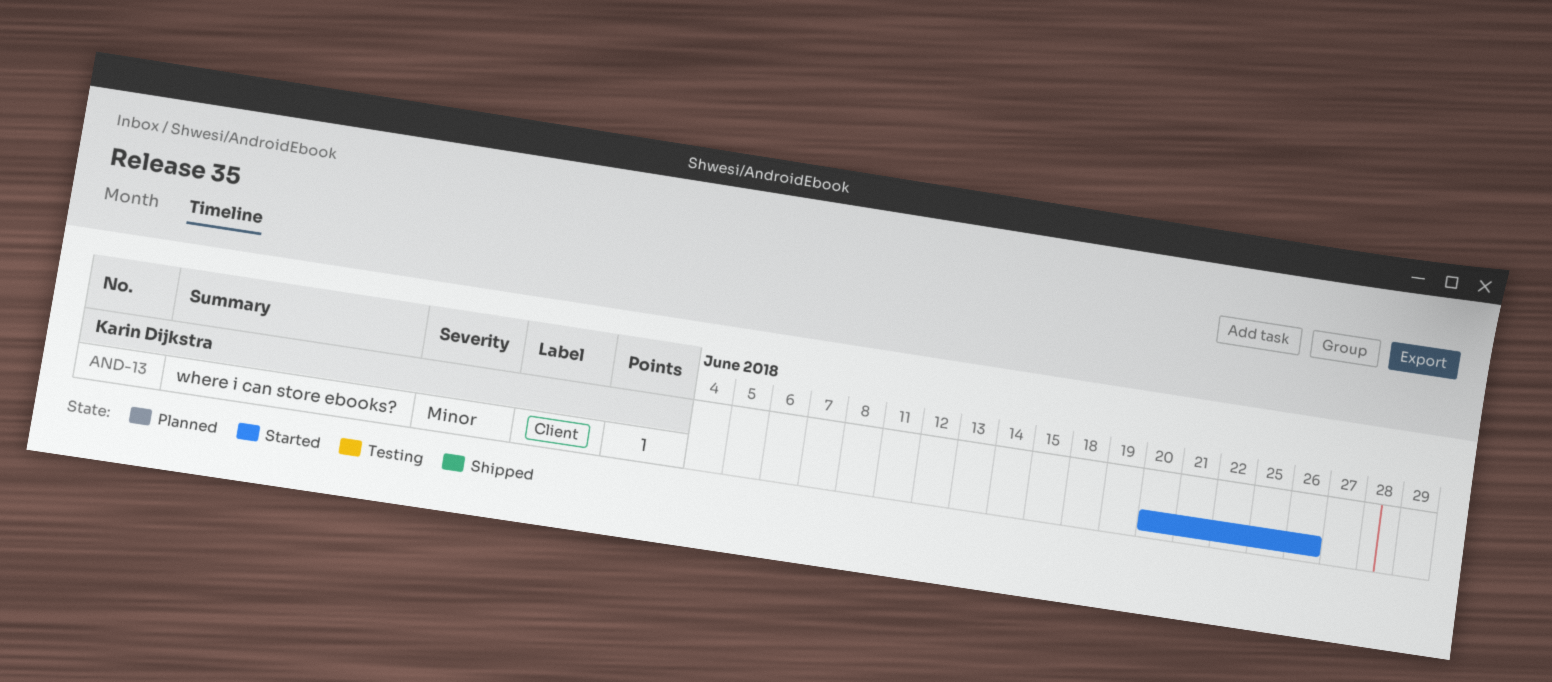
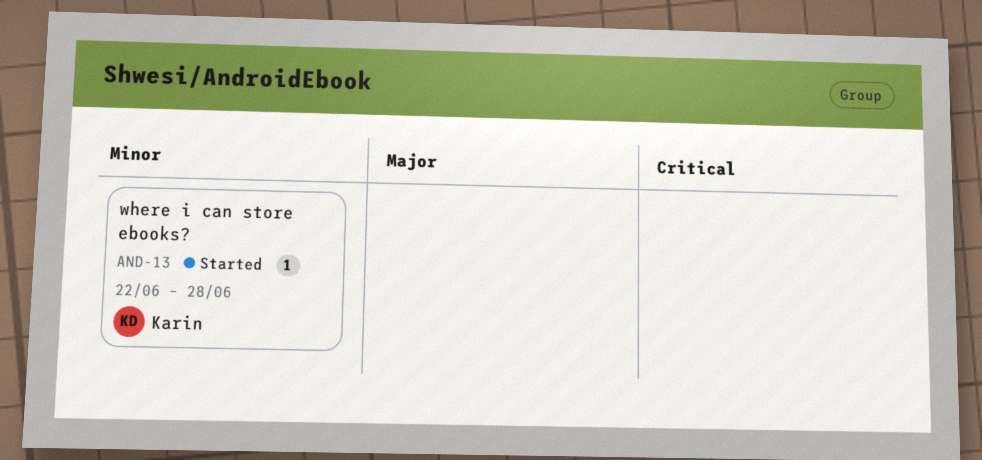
AND-13, start: Jun 20 -> Jun 22
AND-13, due: Jun 26 -> Jun 28

